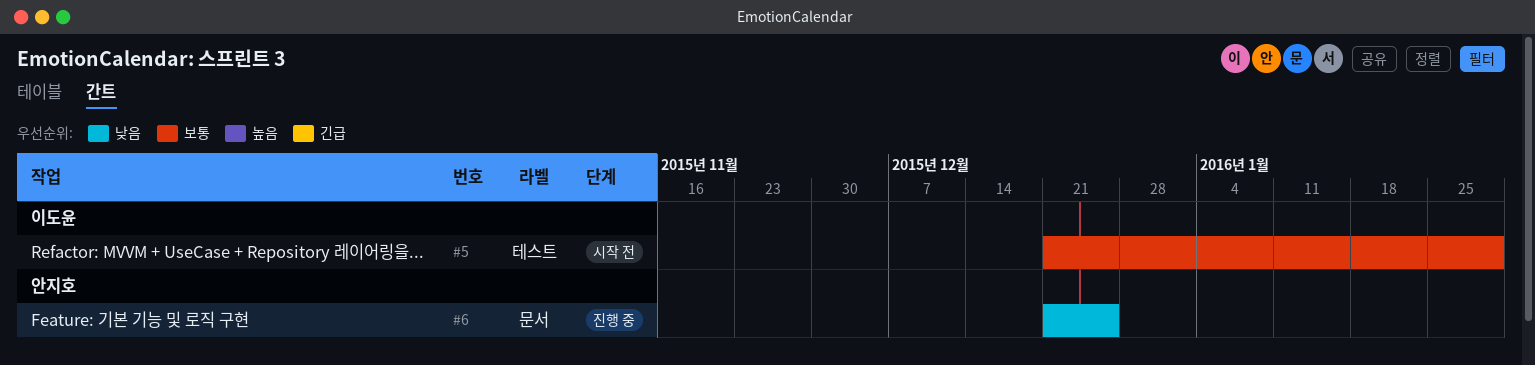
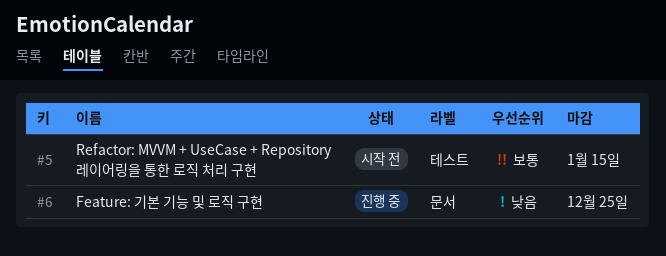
#5, due: Jan 29 -> Jan 15

